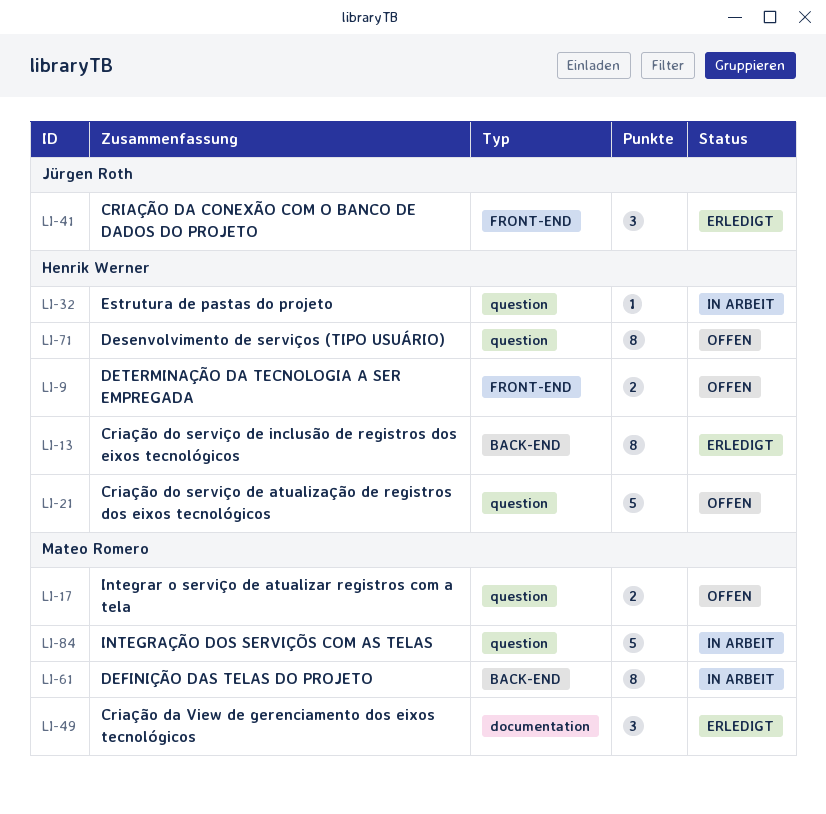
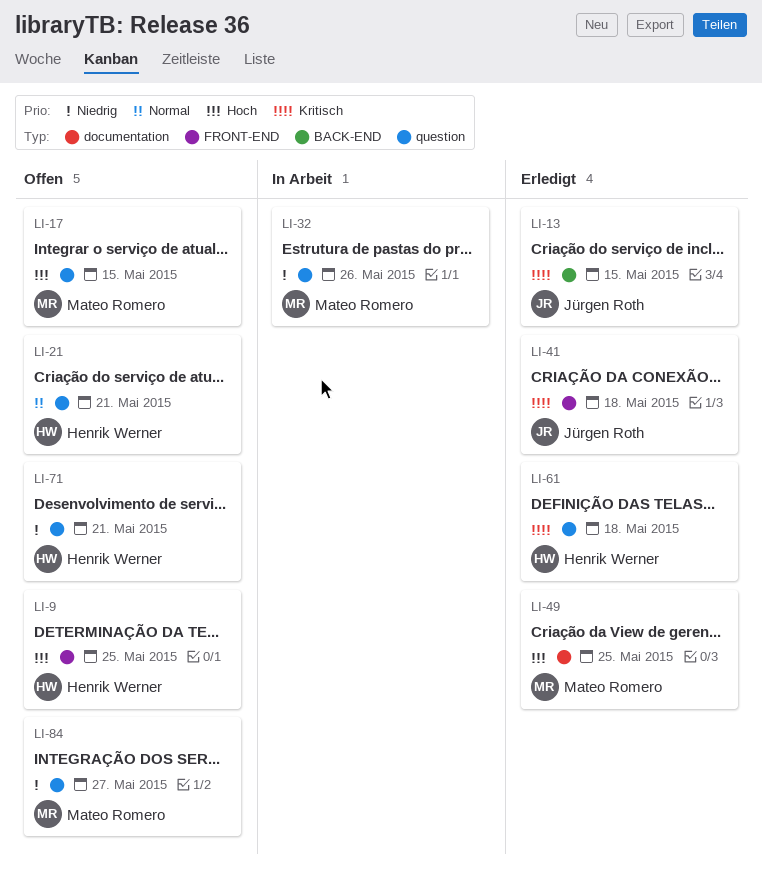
LI-13, owner: Henrik Werner -> Jürgen Roth
LI-32, owner: Henrik Werner -> Mateo Romero
LI-61, status: In Arbeit -> Erledigt
LI-61, owner: Mateo Romero -> Henrik Werner
LI-61, label: BACK-END -> question
LI-84, status: In Arbeit -> Offen

